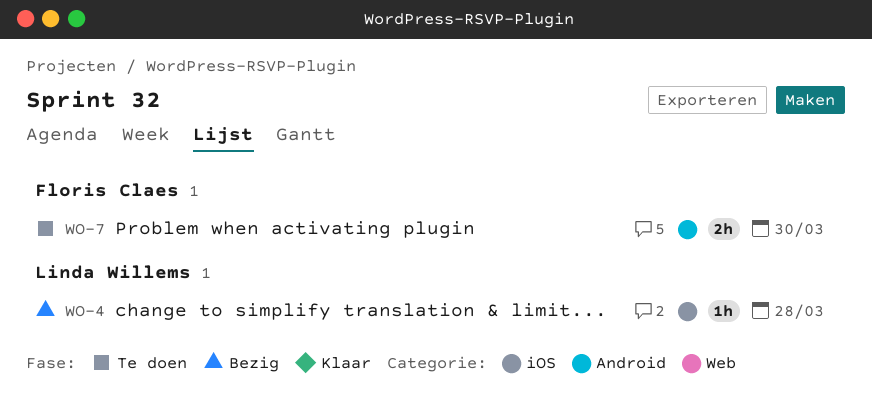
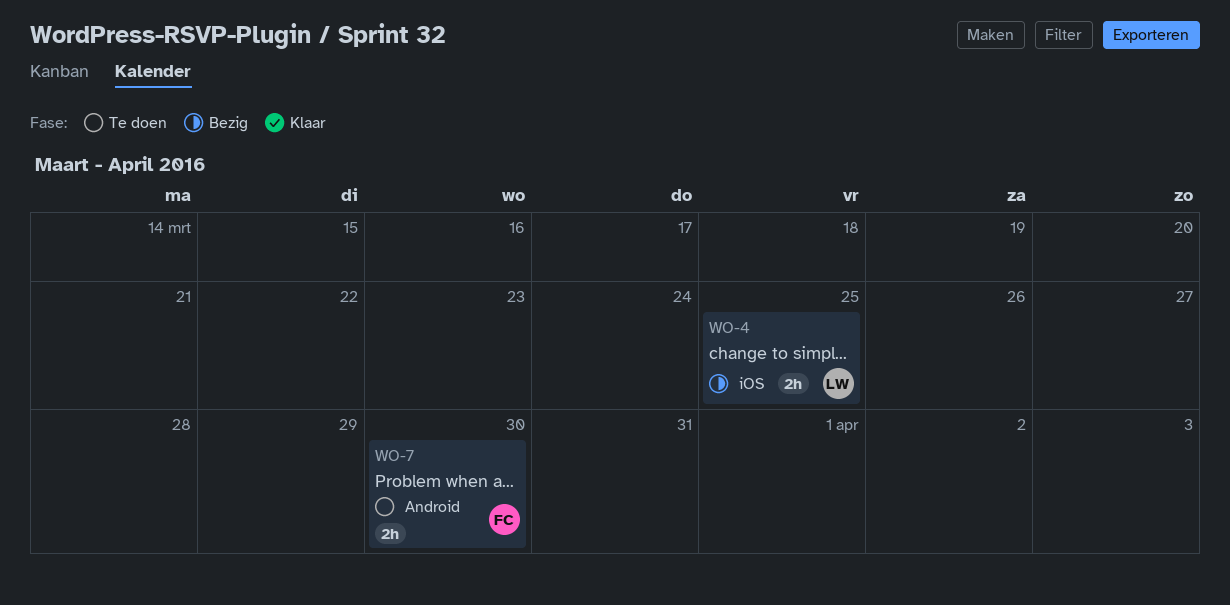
WO-4, estimate: 1h -> 2h
WO-4, due: Mar 28 -> Mar 25

